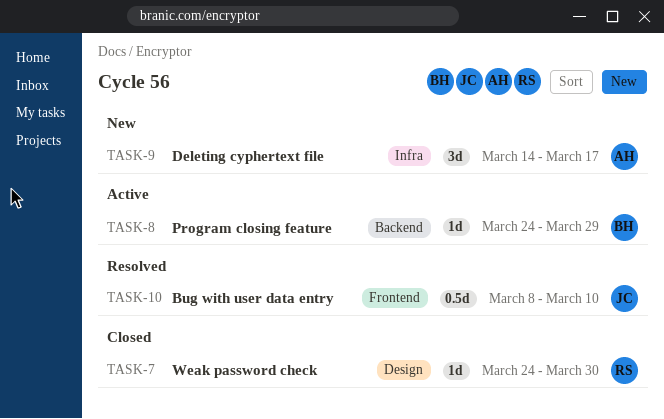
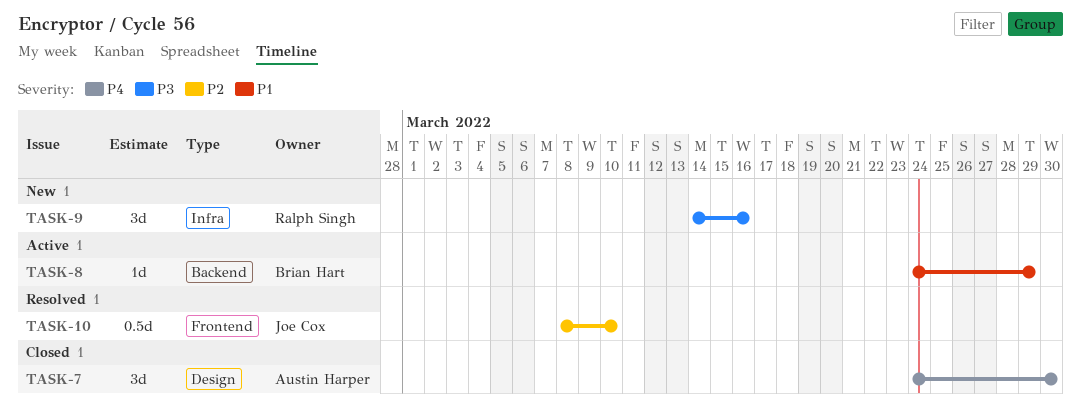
TASK-7, owner: Ralph Singh -> Austin Harper
TASK-7, estimate: 1d -> 3d
TASK-9, owner: Austin Harper -> Ralph Singh
TASK-9, due: Mar 17 -> Mar 16

